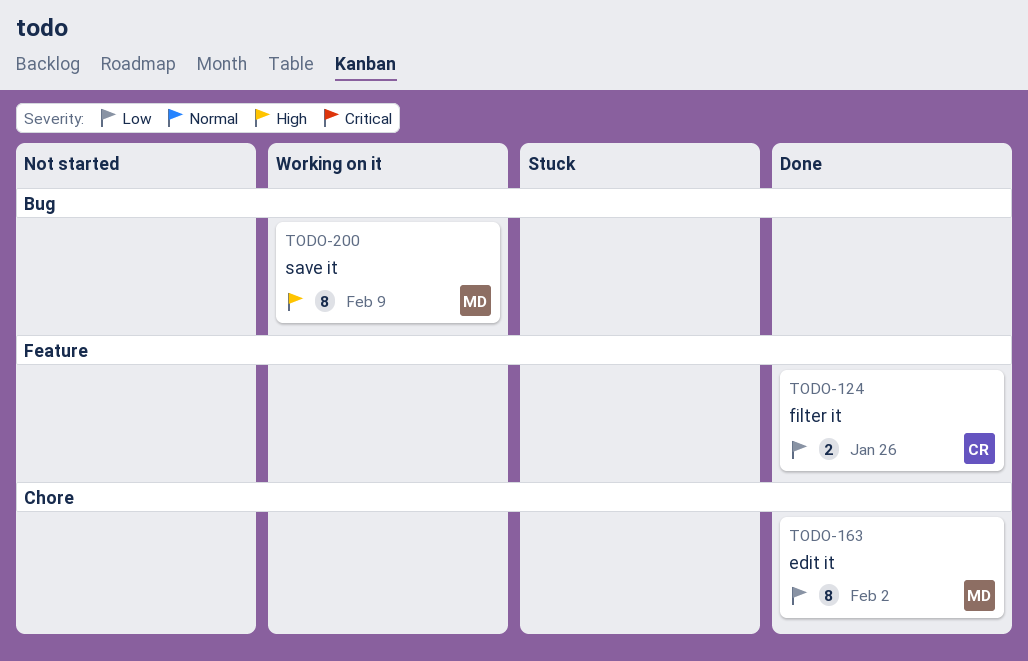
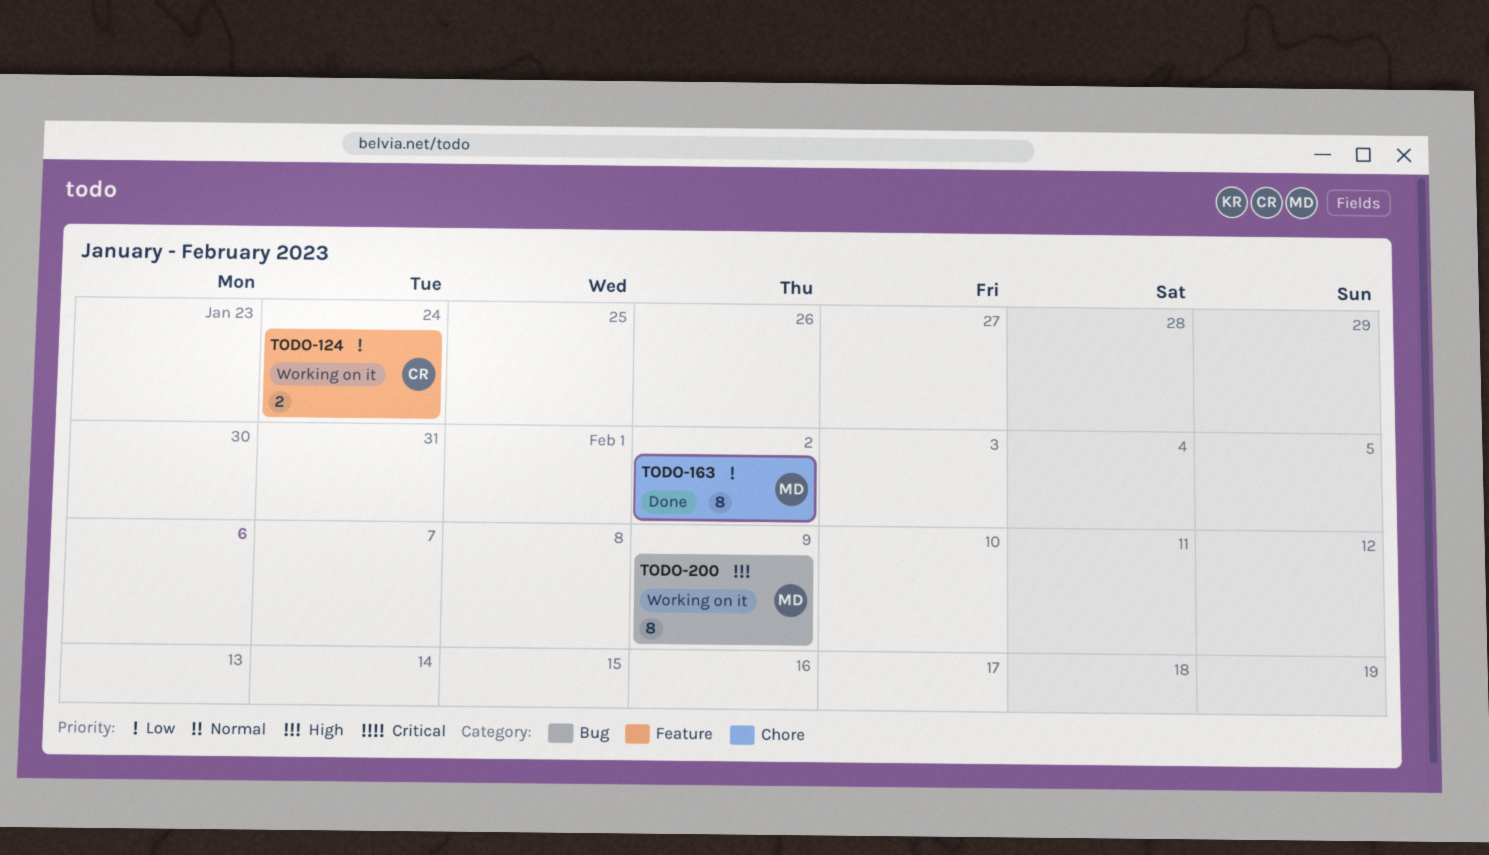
TODO-124, status: Done -> Working on it
TODO-124, due: Jan 26 -> Jan 24

